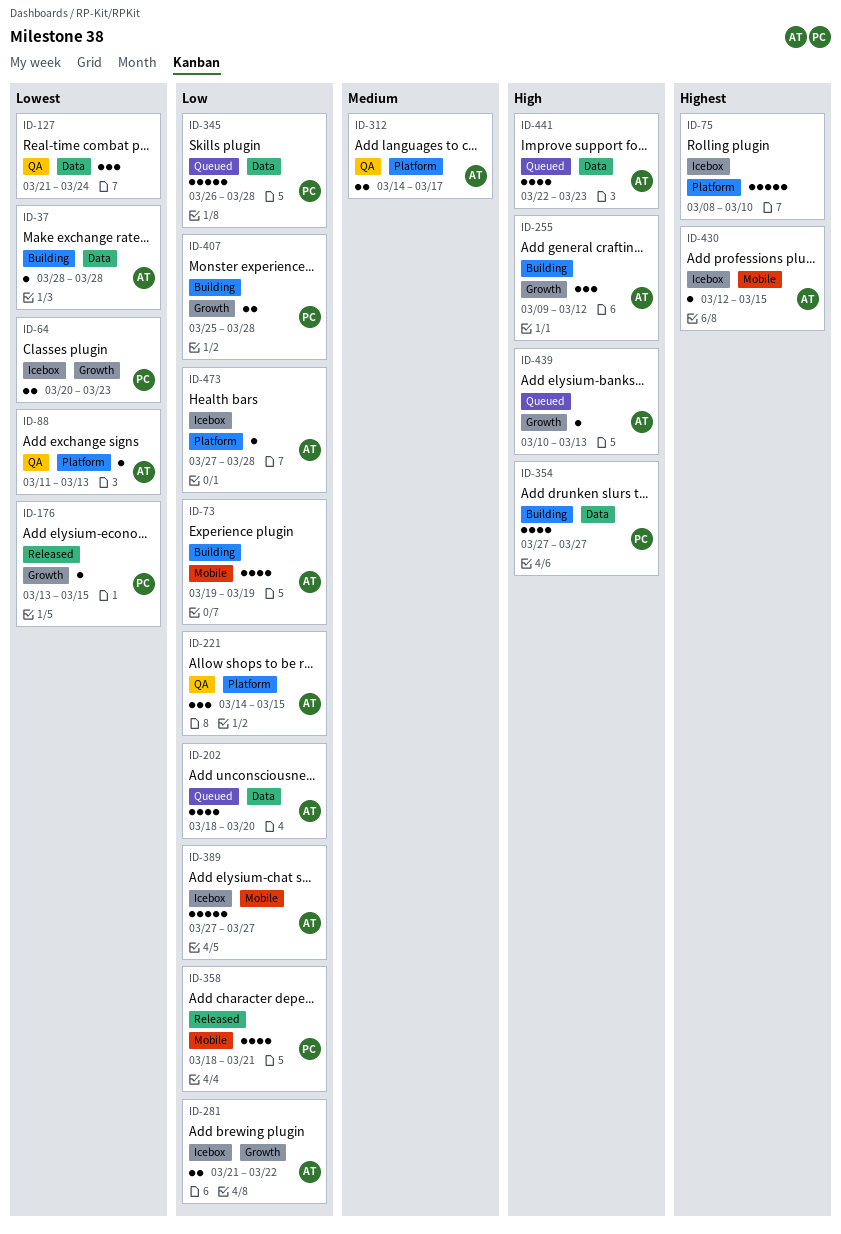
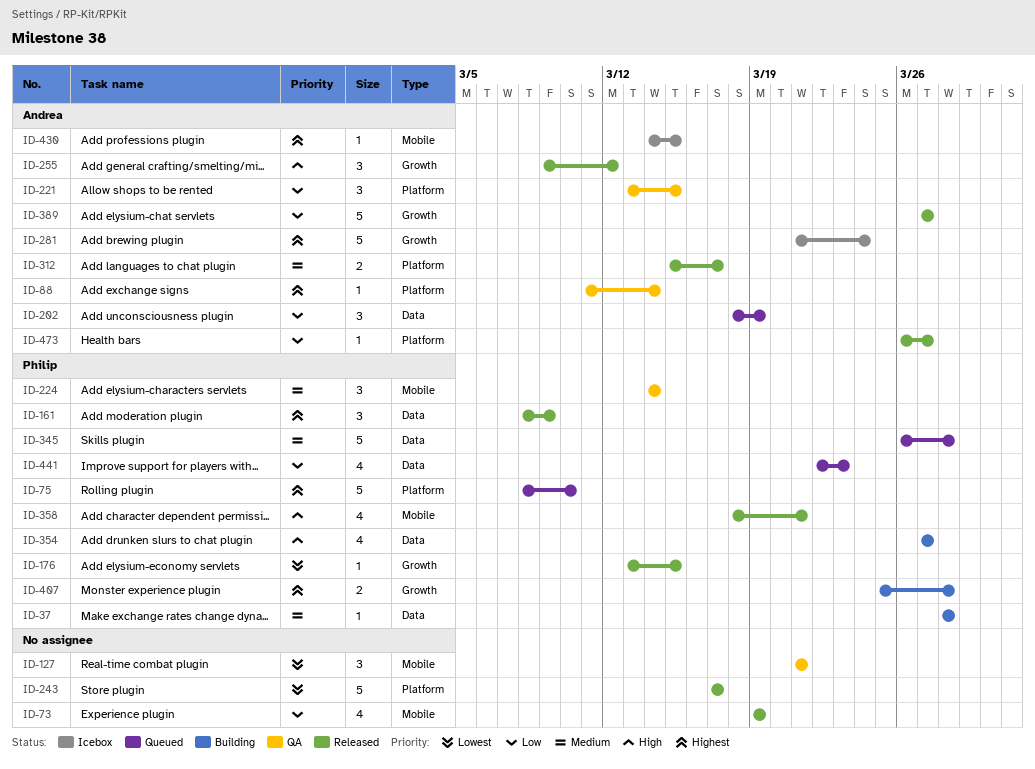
ID-37, owner: Andrea -> Philip
ID-37, priority: Lowest -> Medium
ID-64: present -> none
ID-73, status: Building -> Released
ID-73, owner: Andrea -> none
ID-75, status: Icebox -> Queued
ID-75, owner: none -> Philip
ID-88, priority: Lowest -> Highest
ID-88, due: Mar 13 -> Mar 14
ID-127, label: Data -> Mobile
ID-127, due: Mar 24 -> Mar 21
ID-161: none -> present
ID-202, estimate: 4 -> 3
ID-202, due: Mar 20 -> Mar 19
ID-221, start: Mar 14 -> Mar 13
ID-224: none -> present
ID-243: none -> present
ID-255, status: Building -> Released
ID-281, priority: Low -> Highest
ID-281, estimate: 2 -> 5
ID-281, due: Mar 22 -> Mar 24
ID-312, status: QA -> Released
ID-312, start: Mar 14 -> Mar 15
ID-345, priority: Low -> Medium
ID-358, priority: Low -> High
ID-389, status: Icebox -> Released
ID-389, label: Mobile -> Growth
ID-407, priority: Low -> Highest
ID-430, start: Mar 12 -> Mar 14
ID-439: present -> none
ID-441, owner: Andrea -> Philip
ID-441, priority: High -> Low
ID-473, status: Icebox -> Released
ID-473, start: Mar 27 -> Mar 26
ID-473, due: Mar 28 -> Mar 27

